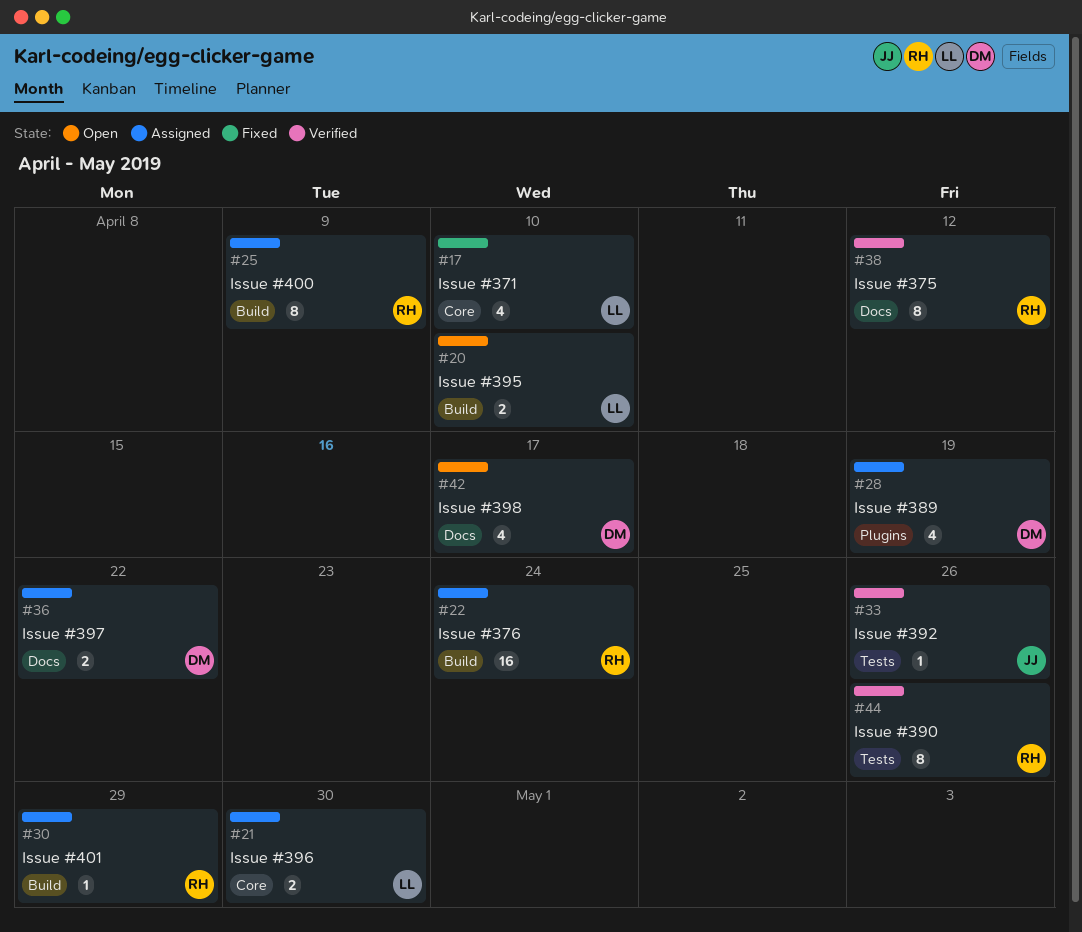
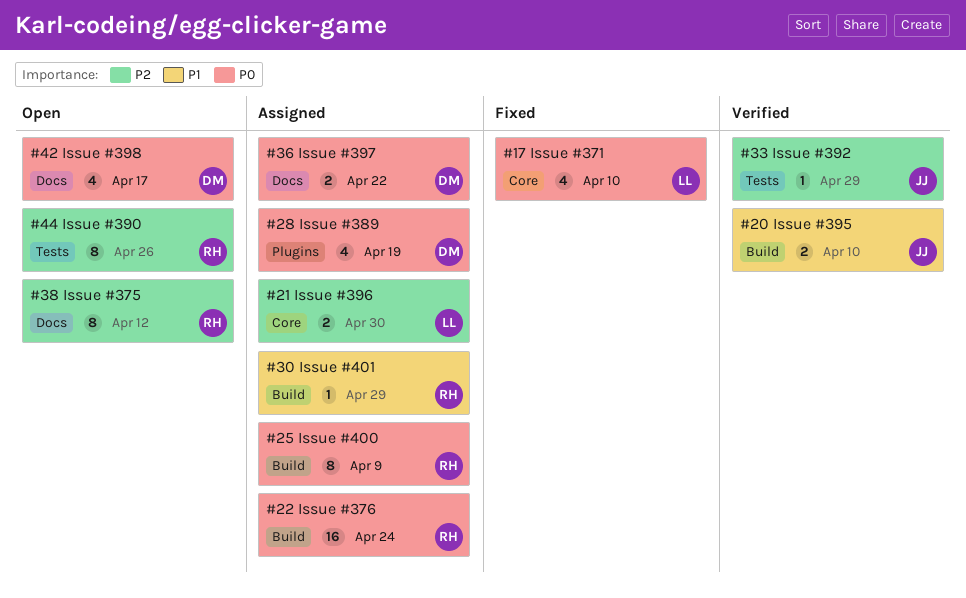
#20, status: Open -> Verified
#20, owner: LL -> JJ
#33, due: Apr 26 -> Apr 29
#38, status: Verified -> Open
#44, status: Verified -> Open

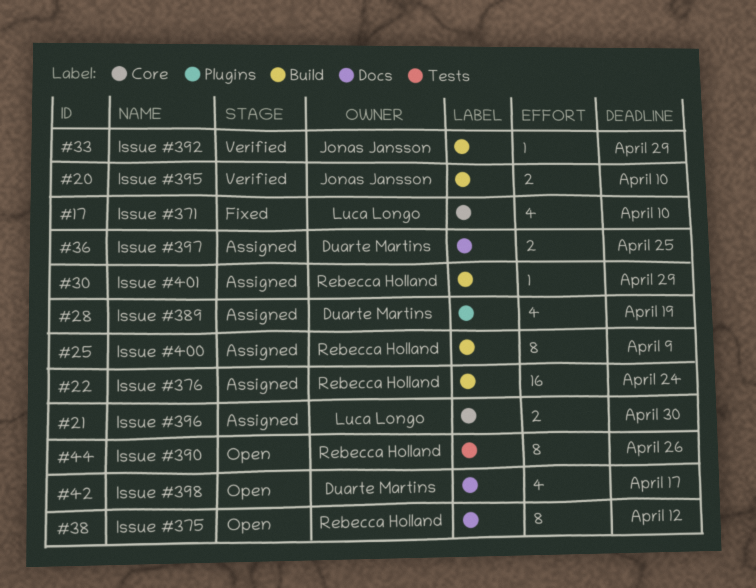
#33, label: Tests -> Build
#36, due: Apr 22 -> Apr 25

